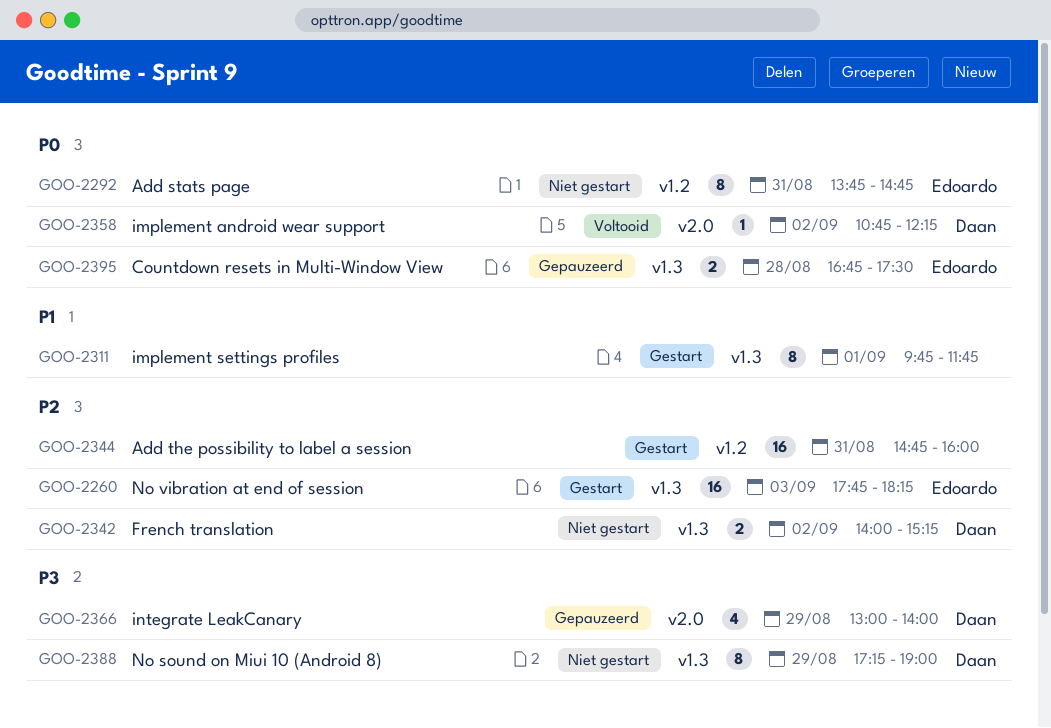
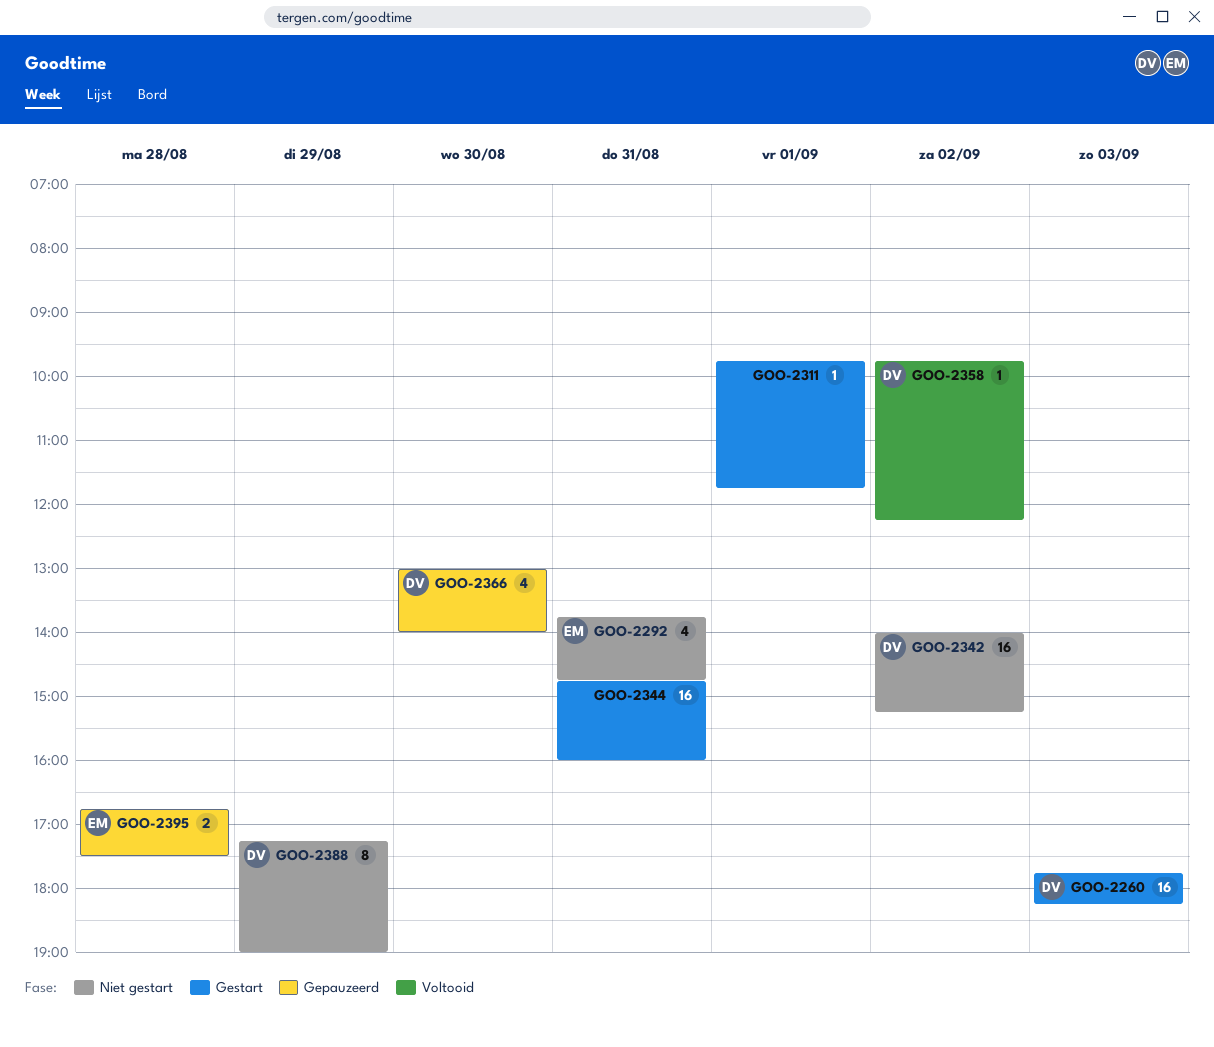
GOO-2260, owner: Edoardo -> Daan
GOO-2292, estimate: 8 -> 4
GOO-2311, estimate: 8 -> 1
GOO-2342, estimate: 2 -> 16
GOO-2358, begins: 10:45 -> 09:45
GOO-2366, day: Aug 29 -> Aug 30

